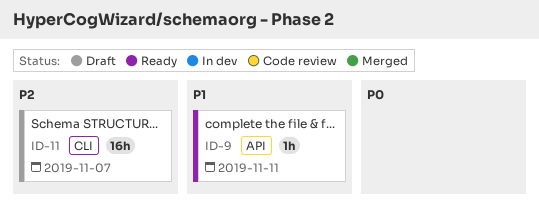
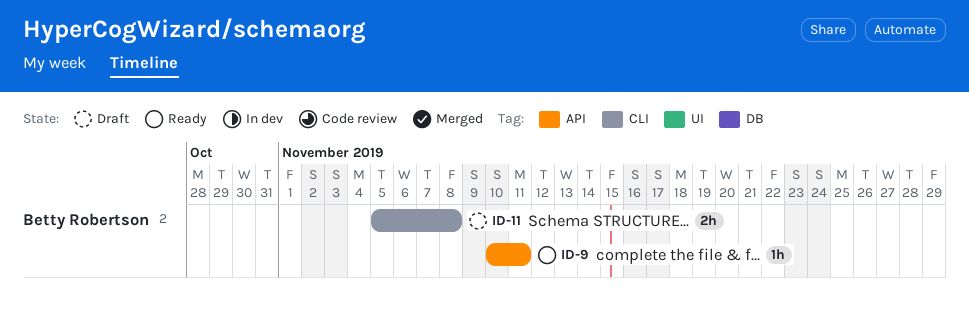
ID-11, estimate: 16h -> 2h
ID-11, due: Nov 7 -> Nov 8

